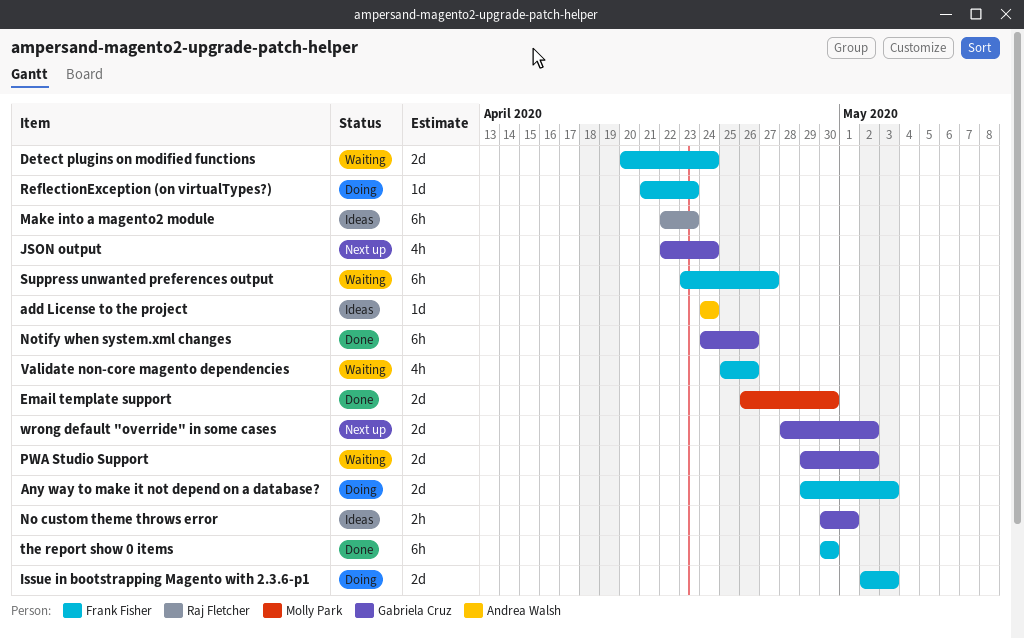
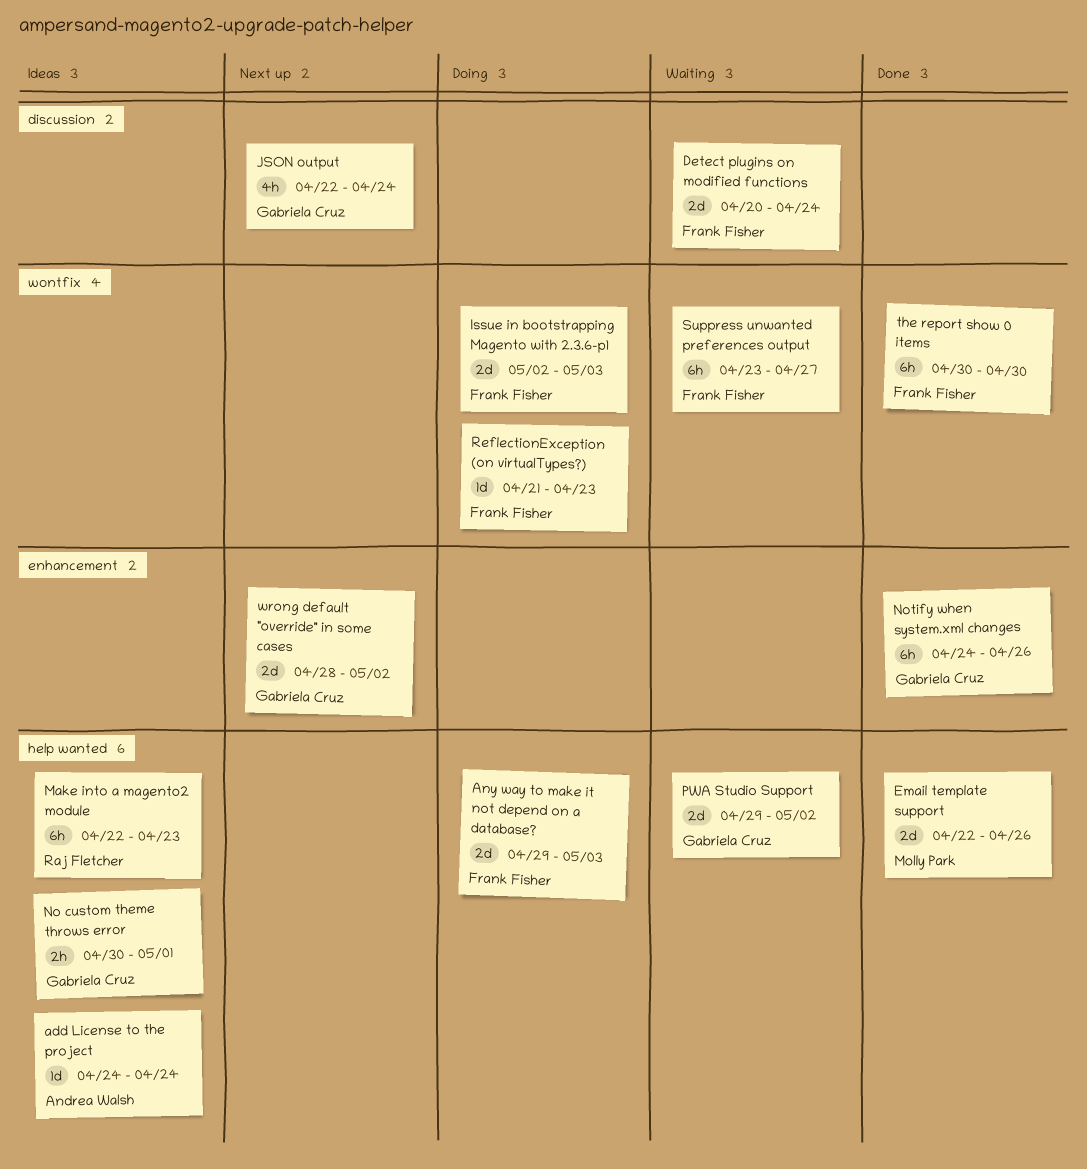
Email template support, start: Apr 26 -> Apr 22
Email template support, due: Apr 30 -> Apr 26
Validate non-core magento dependencies: present -> none

